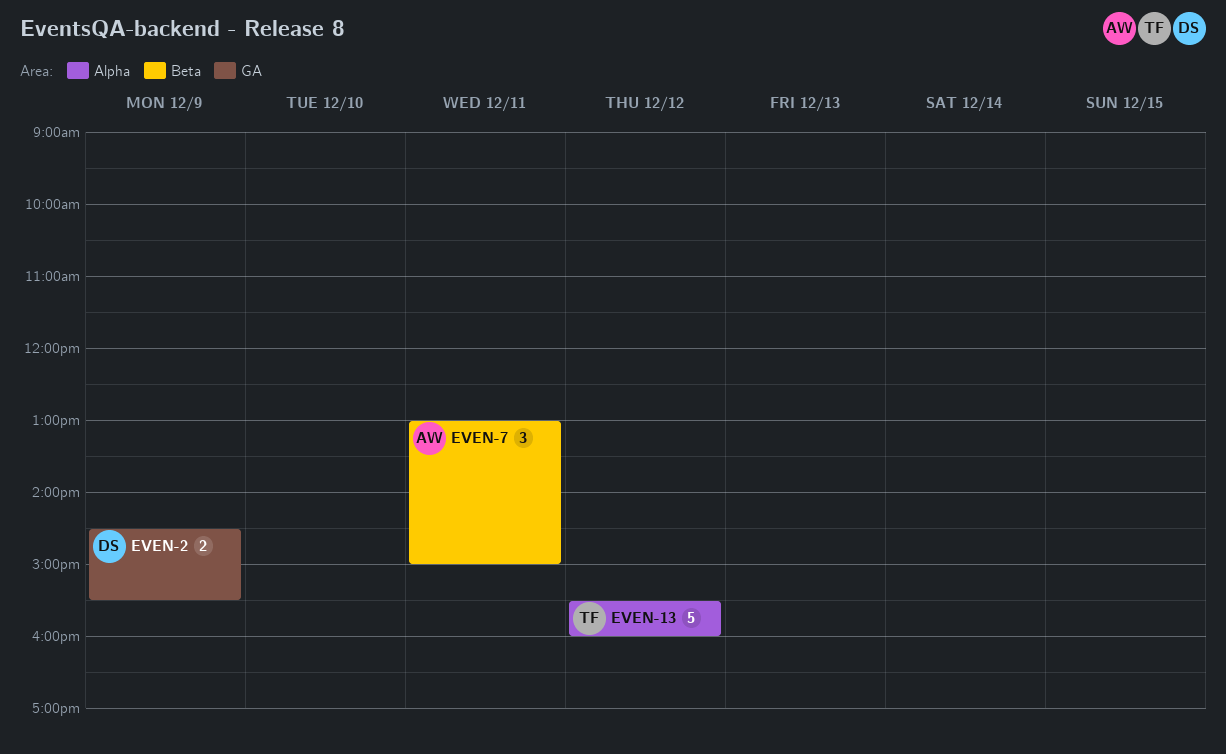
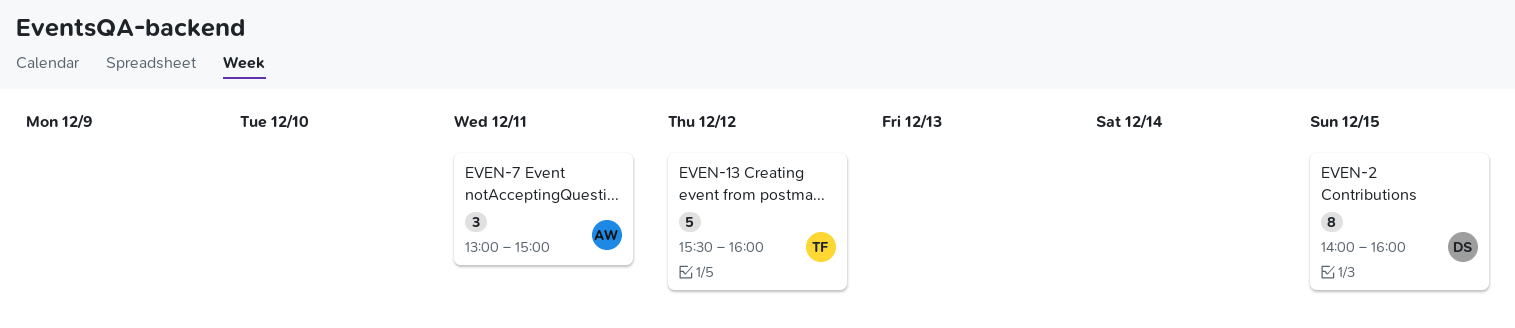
EVEN-2, estimate: 2 -> 8
EVEN-2, day: Dec 9 -> Dec 15
EVEN-2, begins: 14:30 -> 14:00
EVEN-2, ends: 15:30 -> 16:00

